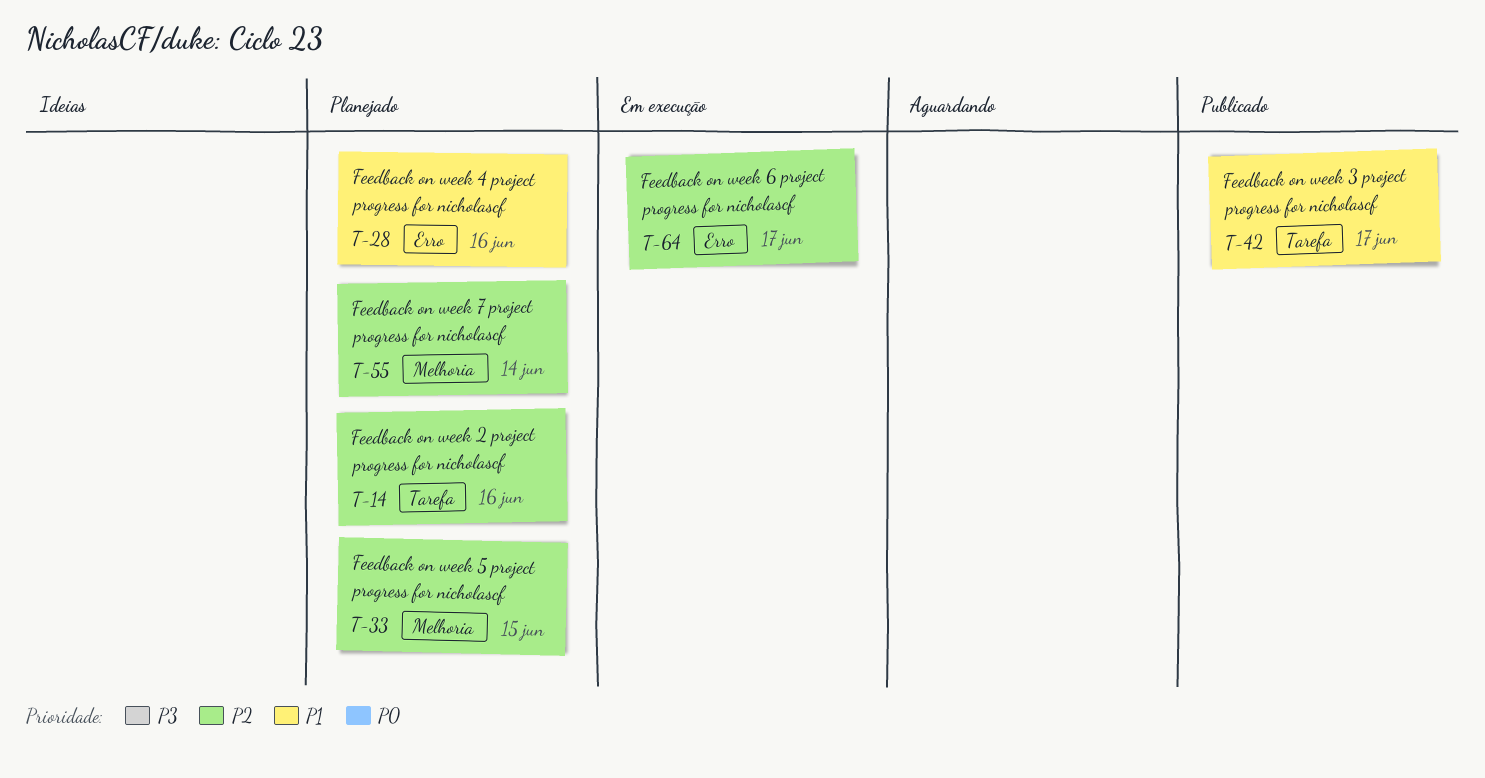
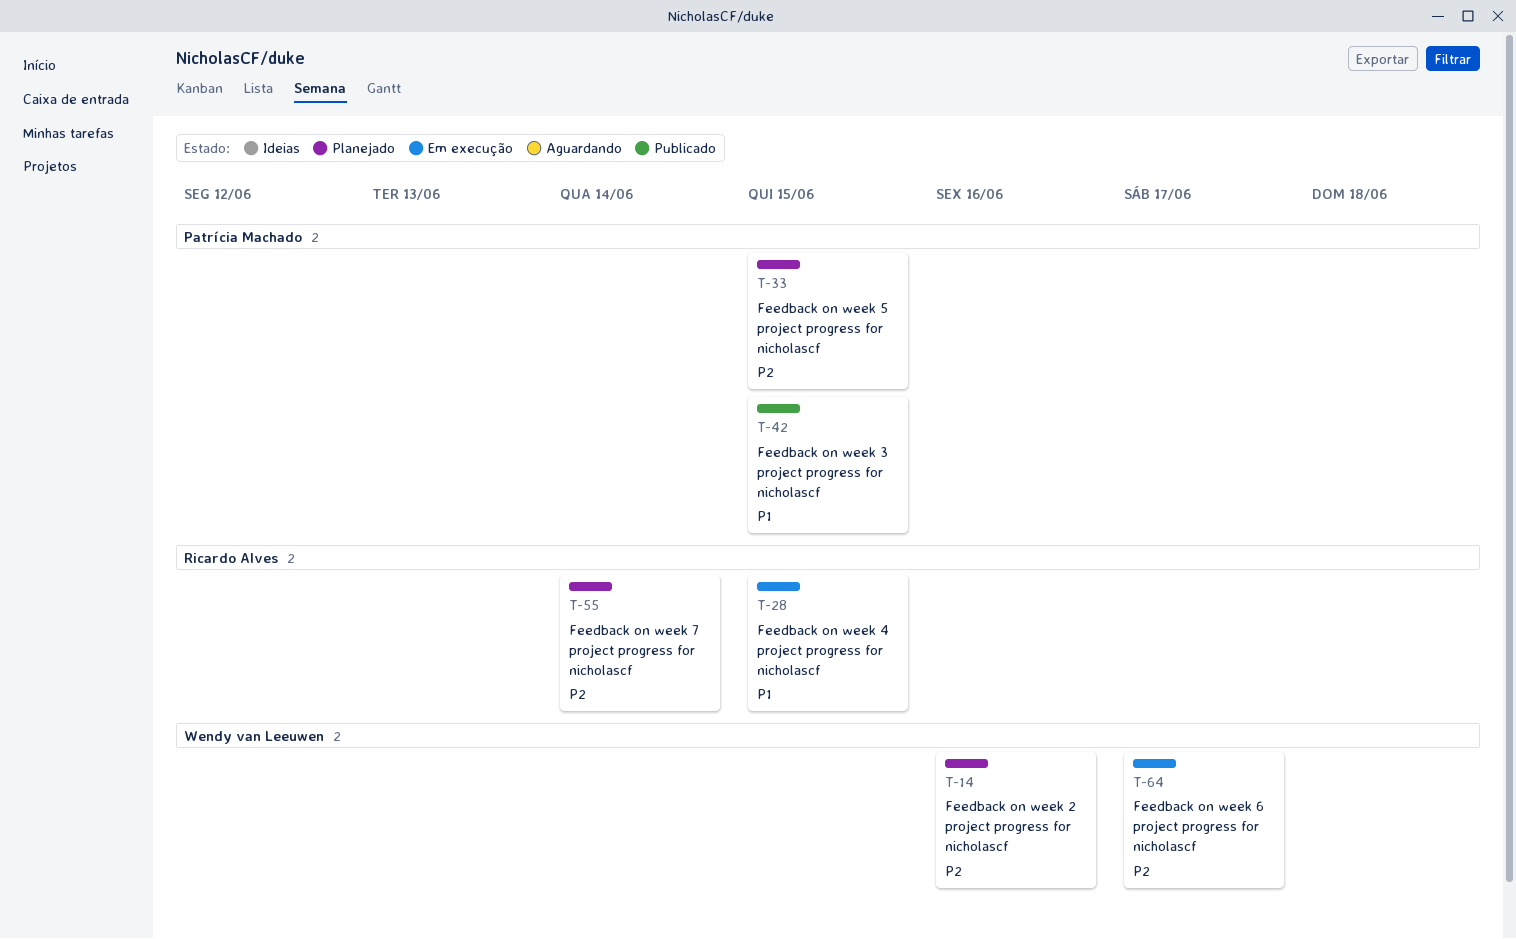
T-28, status: Planejado -> Em execução
T-28, due: Jun 16 -> Jun 15
T-42, due: Jun 17 -> Jun 15

